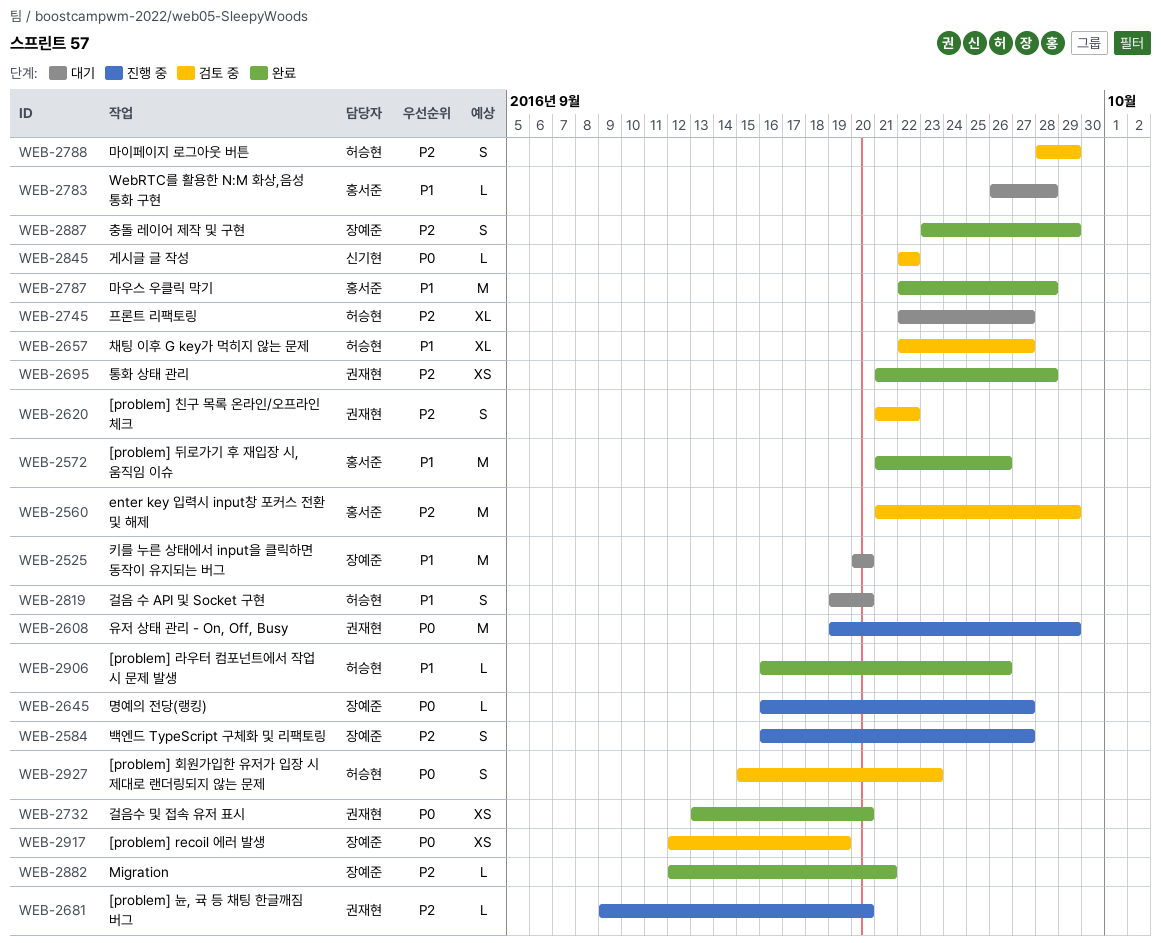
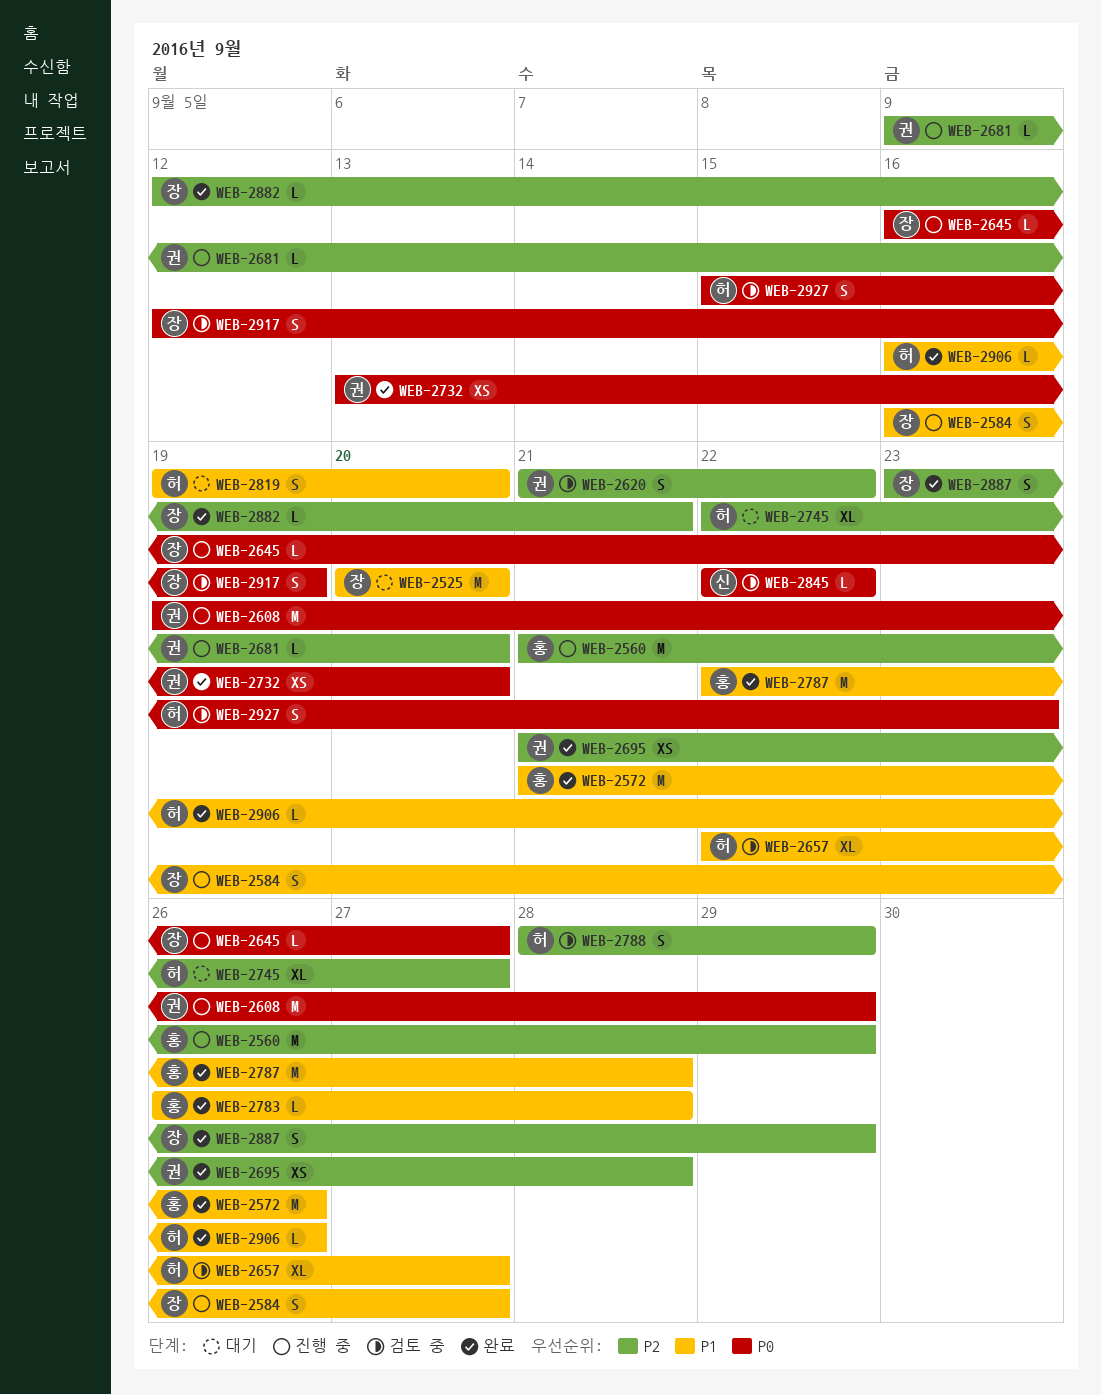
WEB-2560, status: 검토 중 -> 진행 중
WEB-2584, priority: P2 -> P1
WEB-2783, status: 대기 -> 완료
WEB-2917, estimate: XS -> S

